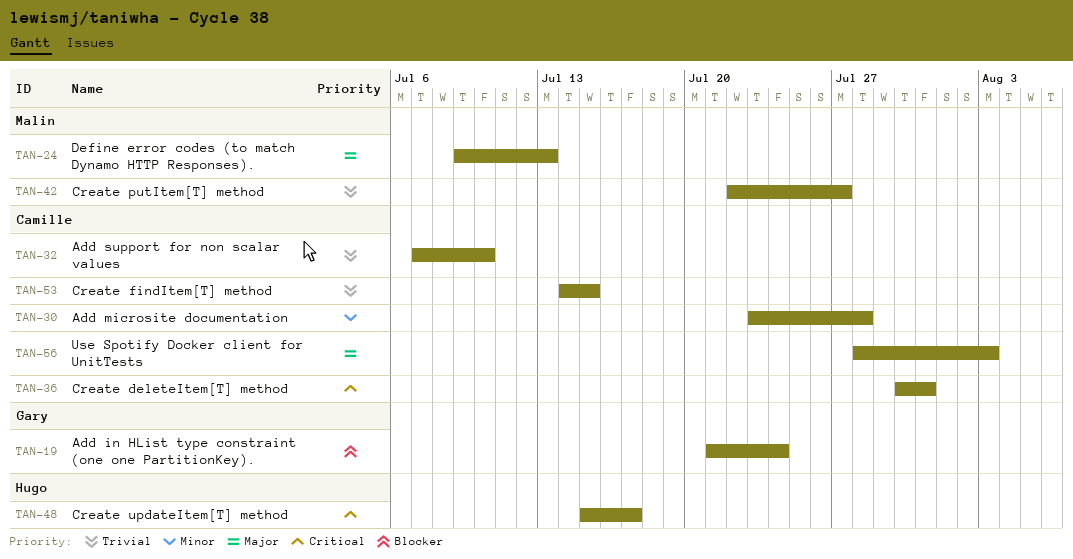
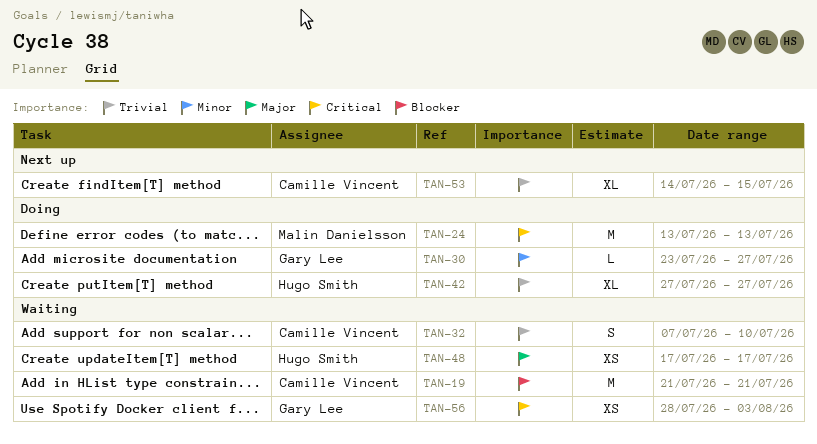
TAN-19, owner: Gary Lee -> Camille Vincent
TAN-19, due: Jul 24 -> Jul 21
TAN-24, priority: Major -> Critical
TAN-24, start: Jul 9 -> Jul 13
TAN-30, owner: Camille Vincent -> Gary Lee
TAN-30, due: Jul 28 -> Jul 27
TAN-36: present -> none
TAN-42, owner: Malin Danielsson -> Hugo Smith
TAN-42, start: Jul 22 -> Jul 27
TAN-48, priority: Critical -> Major
TAN-48, start: Jul 15 -> Jul 17
TAN-56, owner: Camille Vincent -> Gary Lee
TAN-56, priority: Major -> Critical

